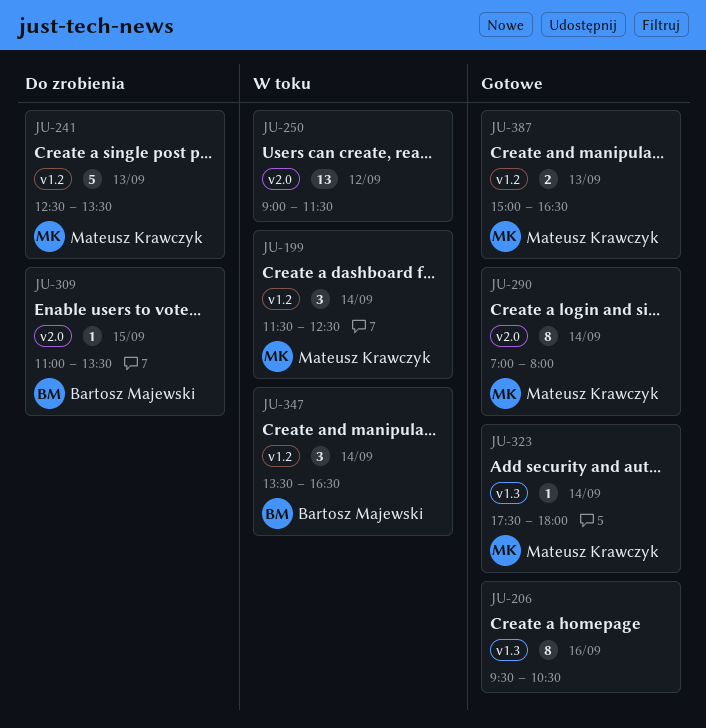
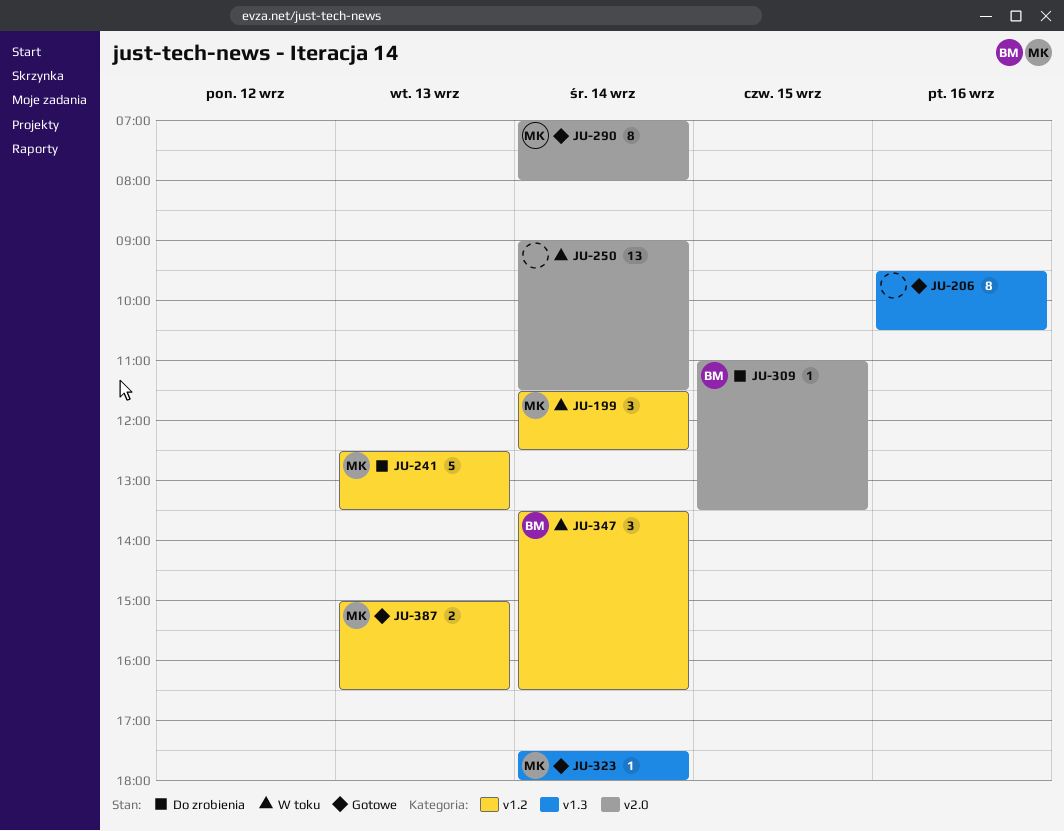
JU-250, day: Sep 12 -> Sep 14

